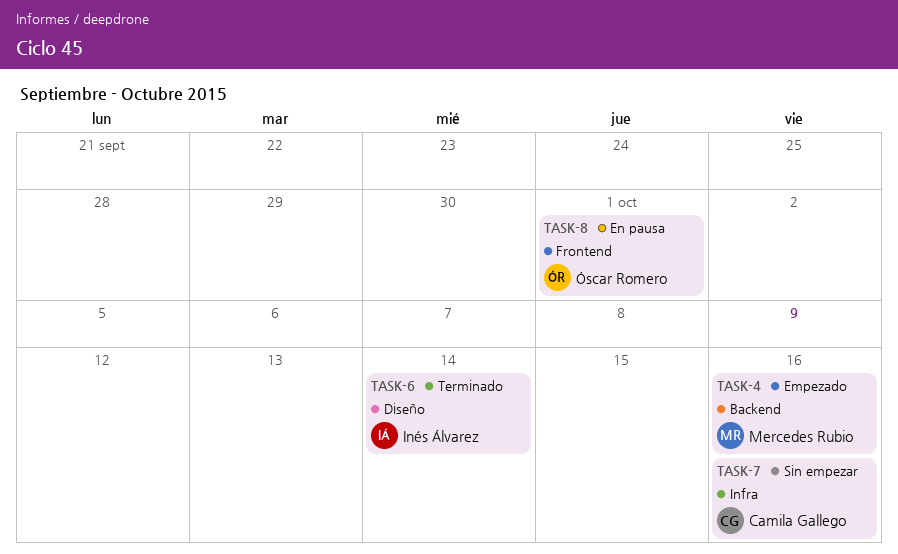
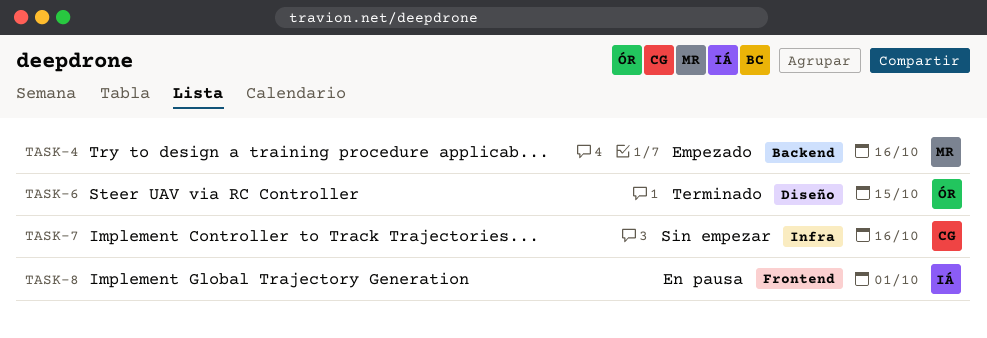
TASK-6, owner: Inés Álvarez -> Óscar Romero
TASK-6, due: Oct 14 -> Oct 15
TASK-8, owner: Óscar Romero -> Inés Álvarez

